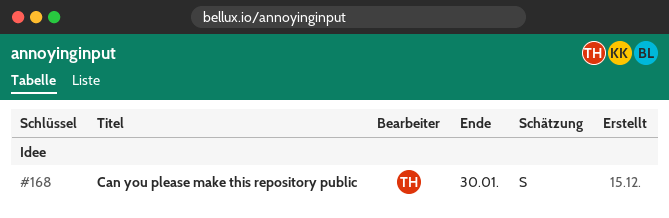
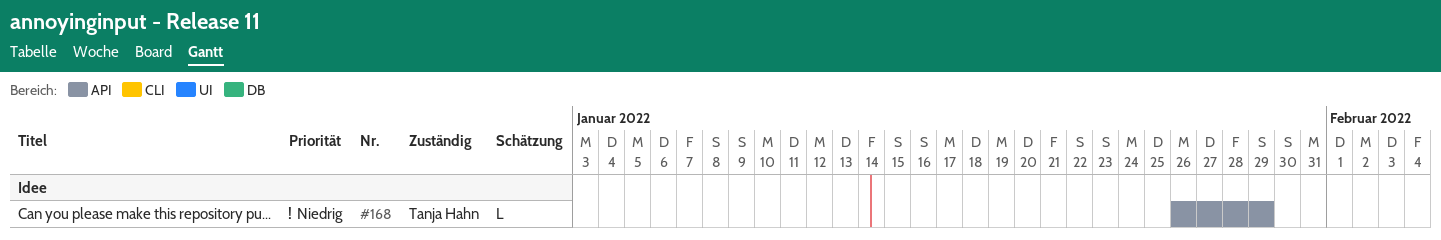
#168, estimate: S -> L
#168, due: Jan 30 -> Jan 29

